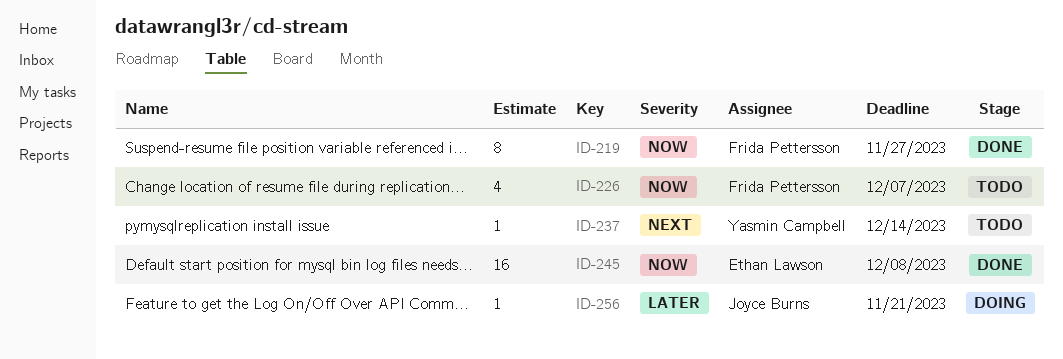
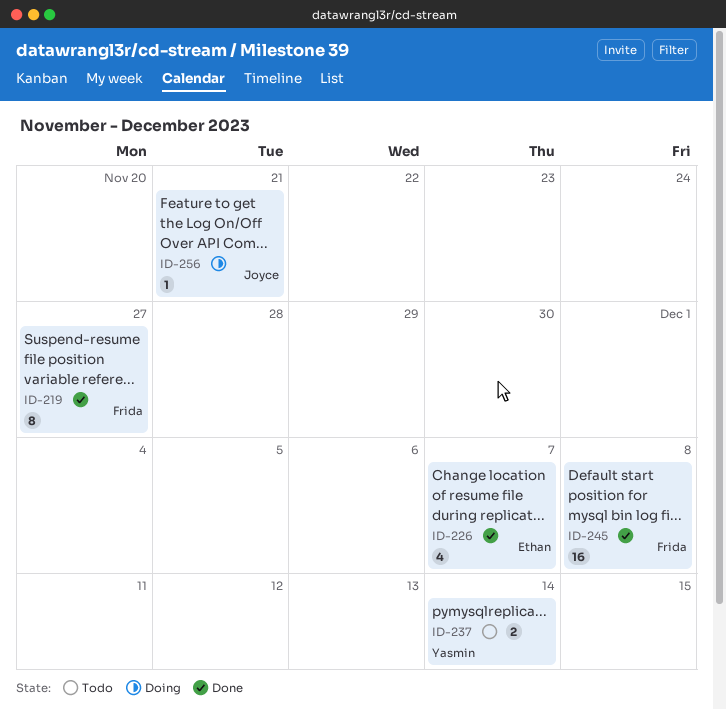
ID-226, status: Todo -> Done
ID-226, owner: Frida Pettersson -> Ethan Lawson
ID-237, estimate: 1 -> 2
ID-245, owner: Ethan Lawson -> Frida Pettersson

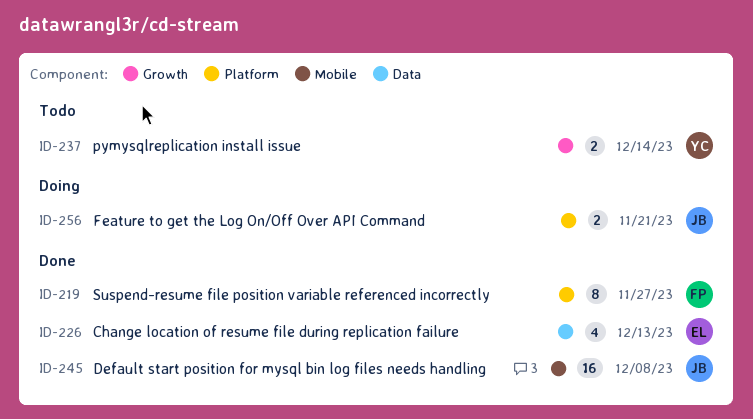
ID-226, due: Dec 7 -> Dec 13
ID-245, owner: Frida -> Joyce
ID-256, estimate: 1 -> 2

